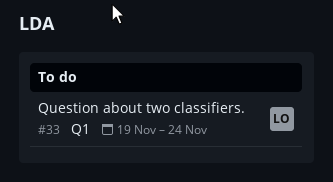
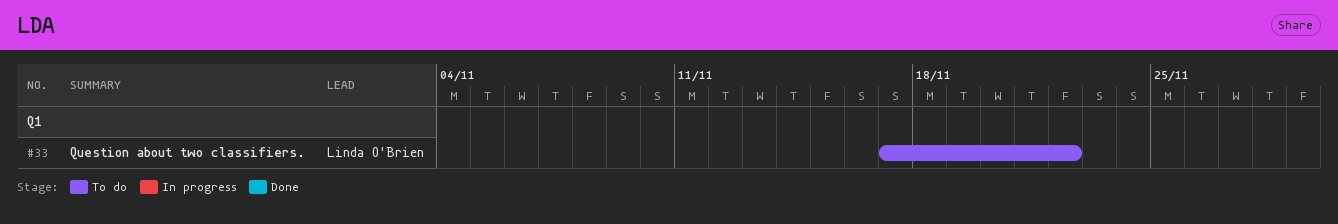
#33, start: Nov 19 -> Nov 17
#33, due: Nov 24 -> Nov 22

